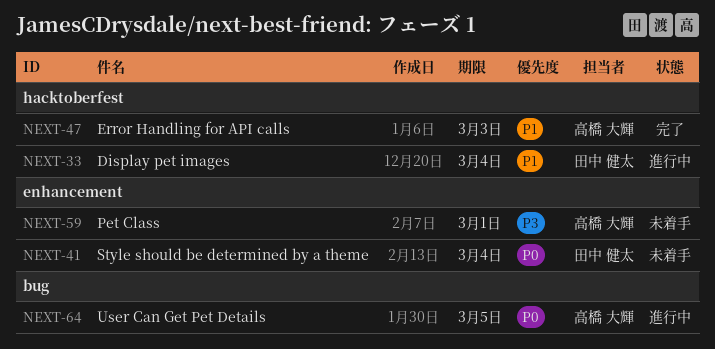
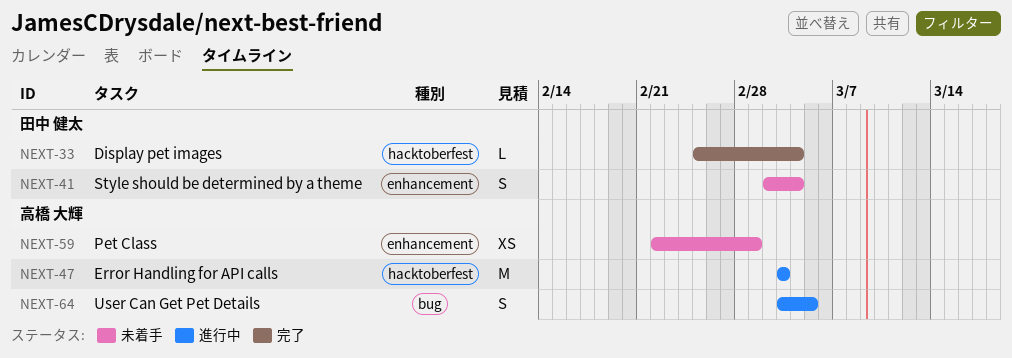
NEXT-33, status: 進行中 -> 完了
NEXT-47, status: 完了 -> 進行中

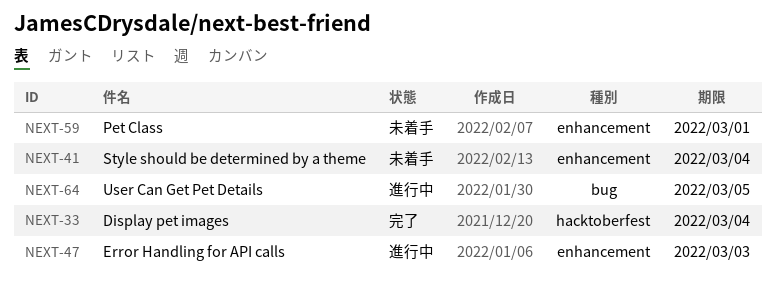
NEXT-47, label: hacktoberfest -> enhancement

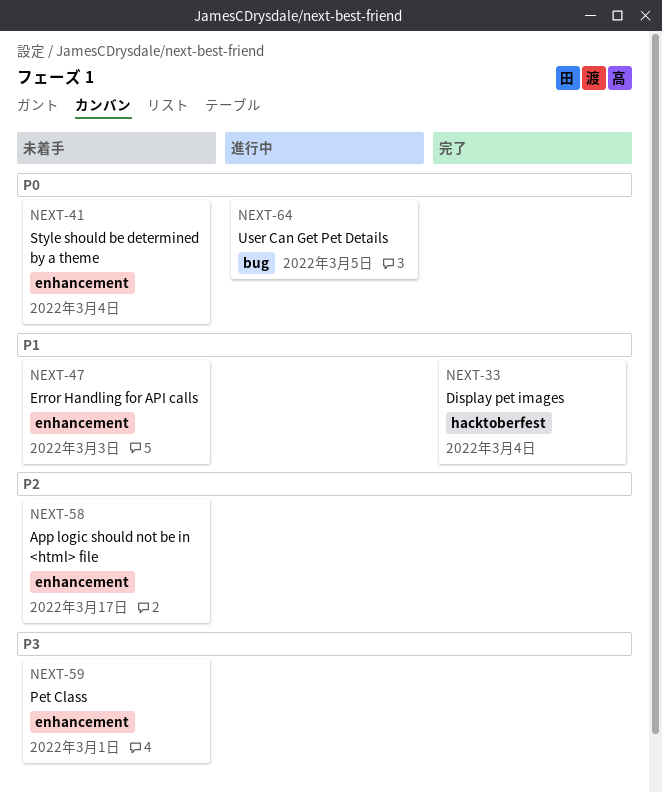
NEXT-47, status: 進行中 -> 未着手
NEXT-58: none -> present

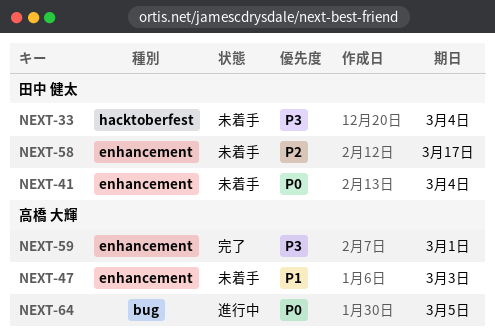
NEXT-33, status: 完了 -> 未着手
NEXT-33, priority: P1 -> P3
NEXT-59, status: 未着手 -> 完了

